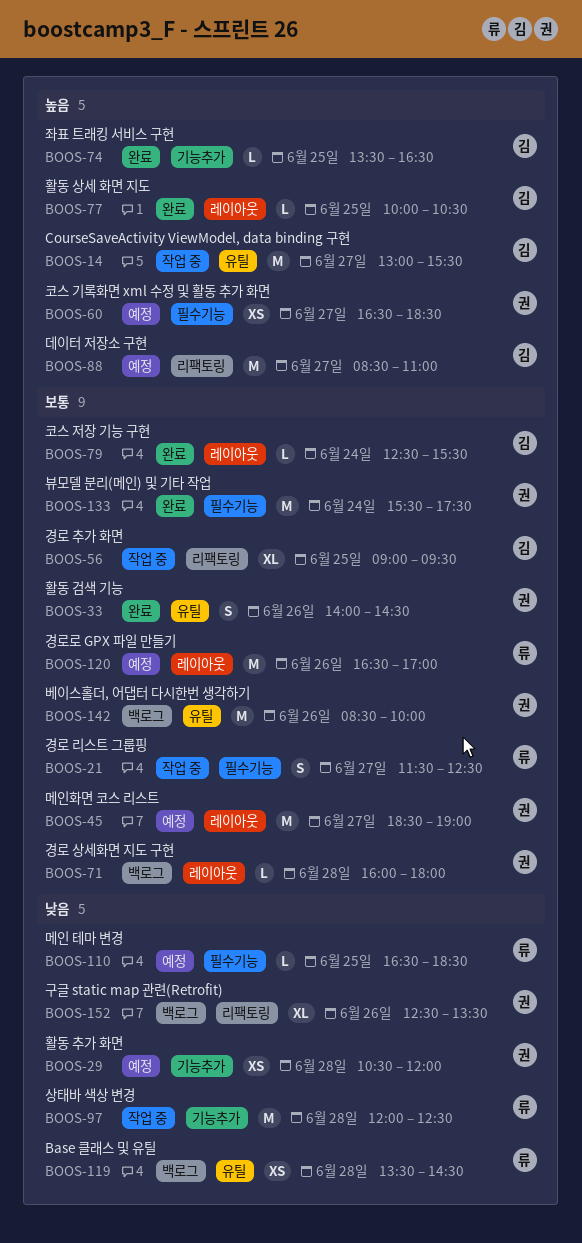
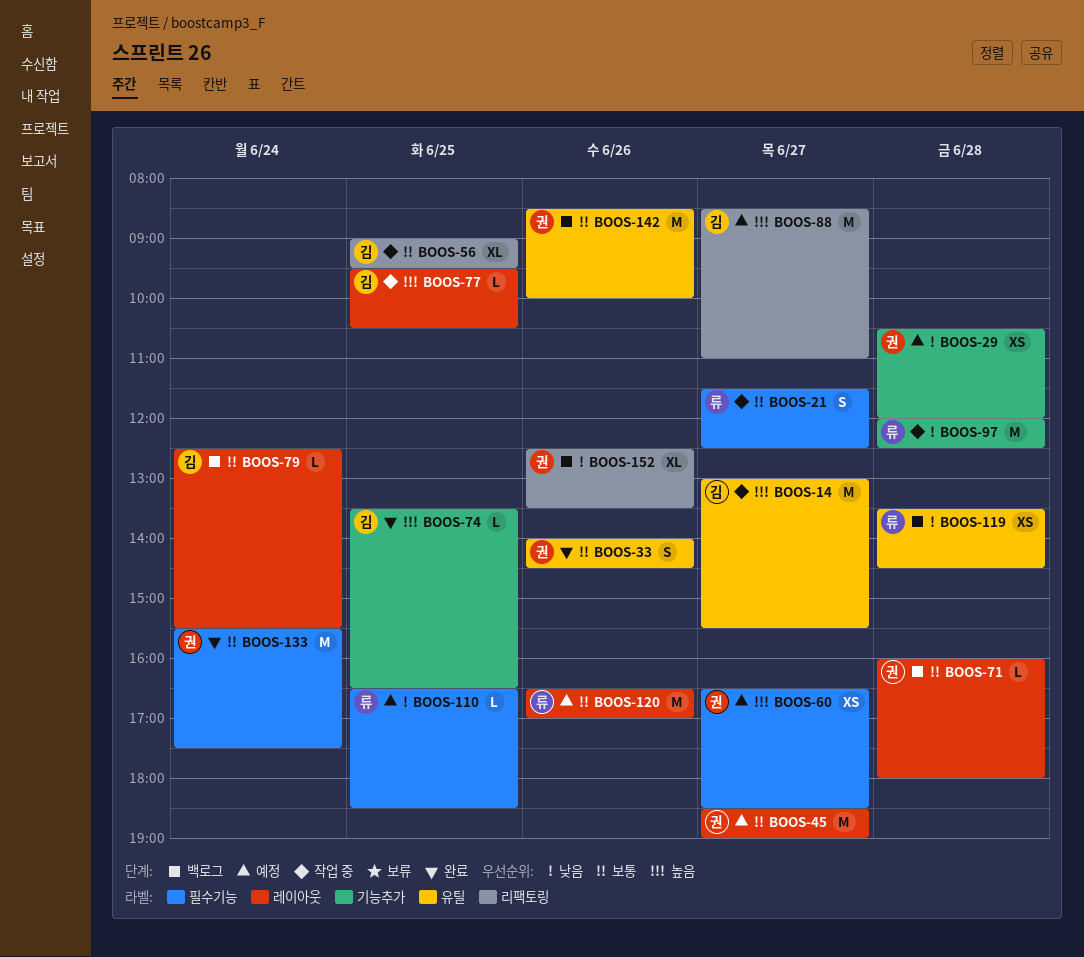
BOOS-77, status: 완료 -> 작업 중
BOOS-77, begins: 10:00 -> 09:30
BOOS-79, status: 완료 -> 백로그

